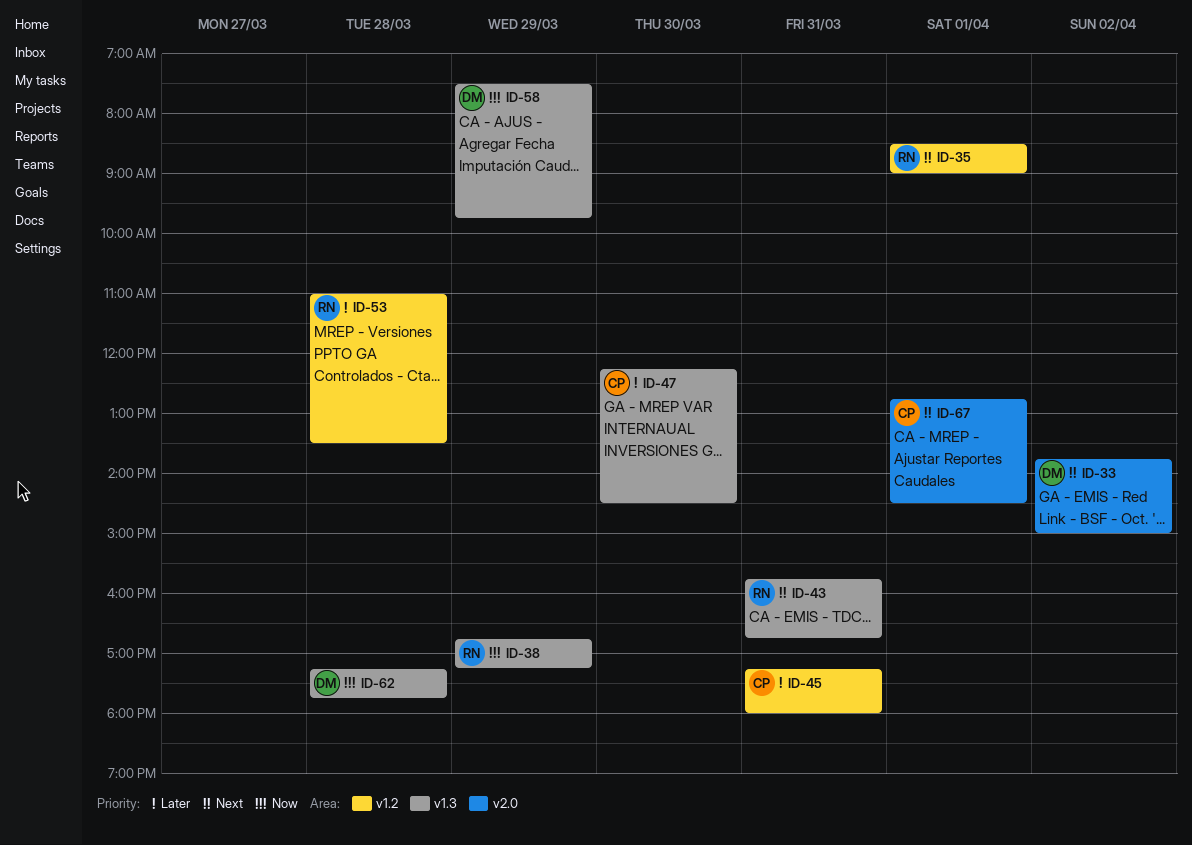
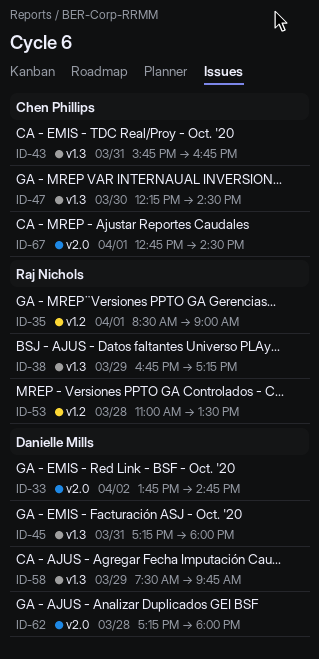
ID-33, ends: 15:00 -> 14:45
ID-43, owner: Raj Nichols -> Chen Phillips
ID-45, owner: Chen Phillips -> Danielle Mills
ID-45, label: v1.2 -> v1.3
ID-62, label: v1.3 -> v2.0
ID-62, ends: 17:45 -> 18:00

